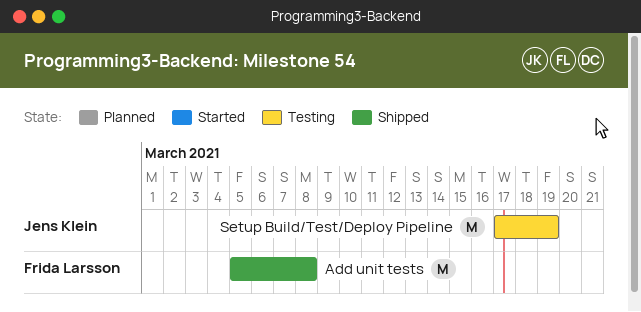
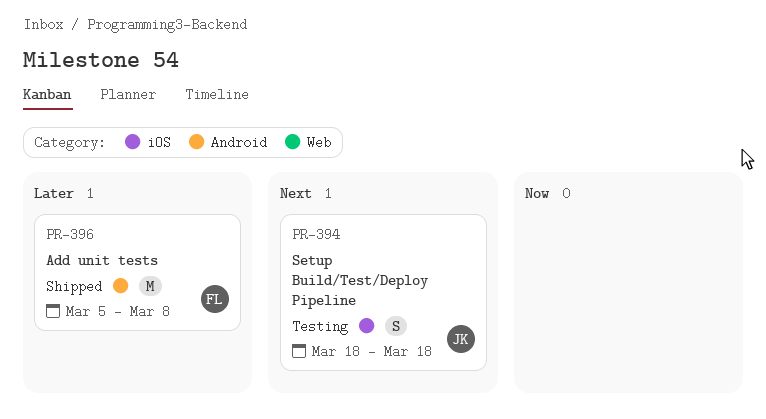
Setup Build/Test/Deploy Pipeline, estimate: M -> S
Setup Build/Test/Deploy Pipeline, start: Mar 17 -> Mar 18
Setup Build/Test/Deploy Pipeline, due: Mar 19 -> Mar 18

